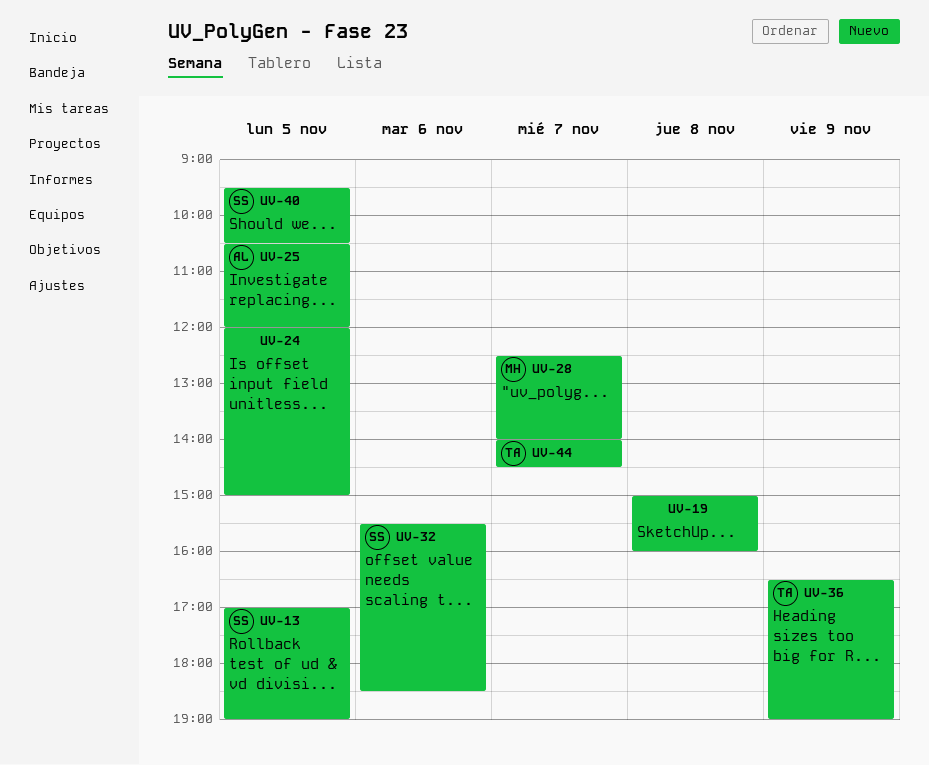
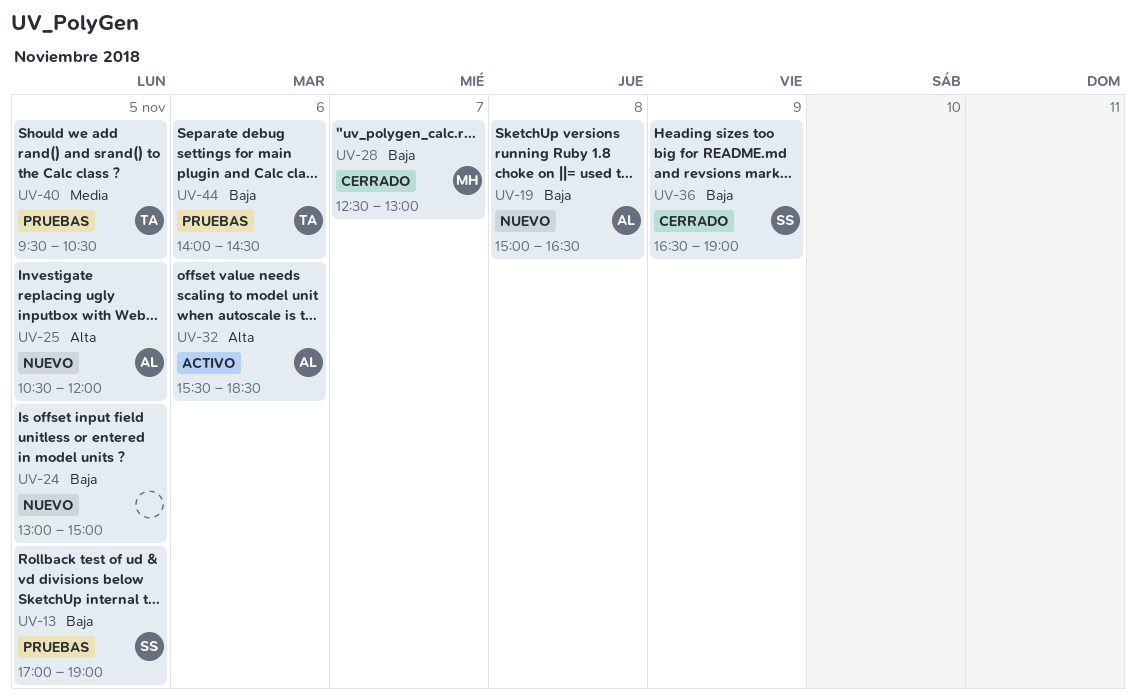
UV-19, owner: none -> AL
UV-19, ends: 16:00 -> 16:30
UV-24, begins: 12:00 -> 13:00
UV-28, ends: 14:00 -> 13:00
UV-32, owner: SS -> AL
UV-36, owner: TA -> SS
UV-40, owner: SS -> TA
UV-44, day: Nov 7 -> Nov 6

